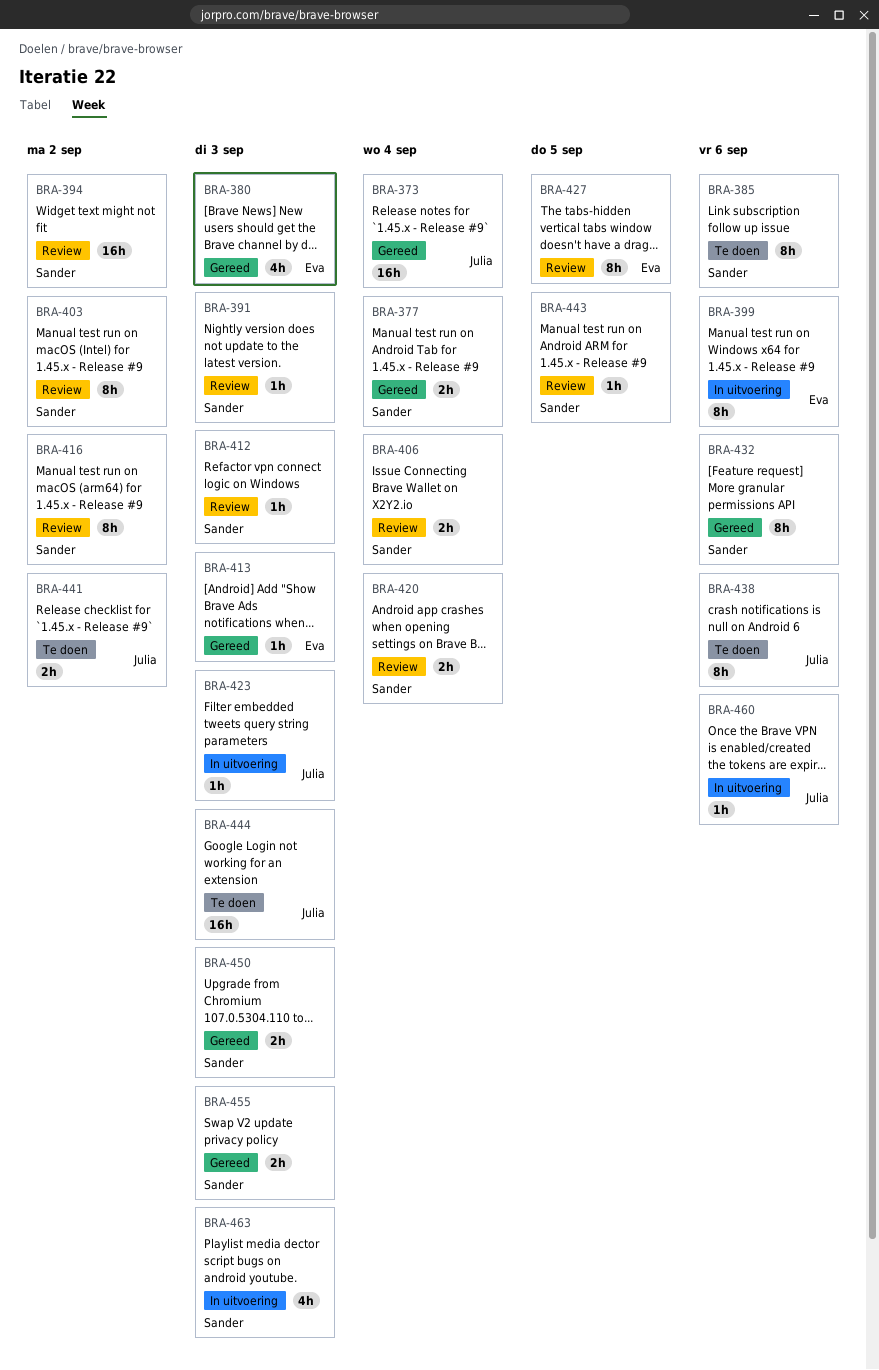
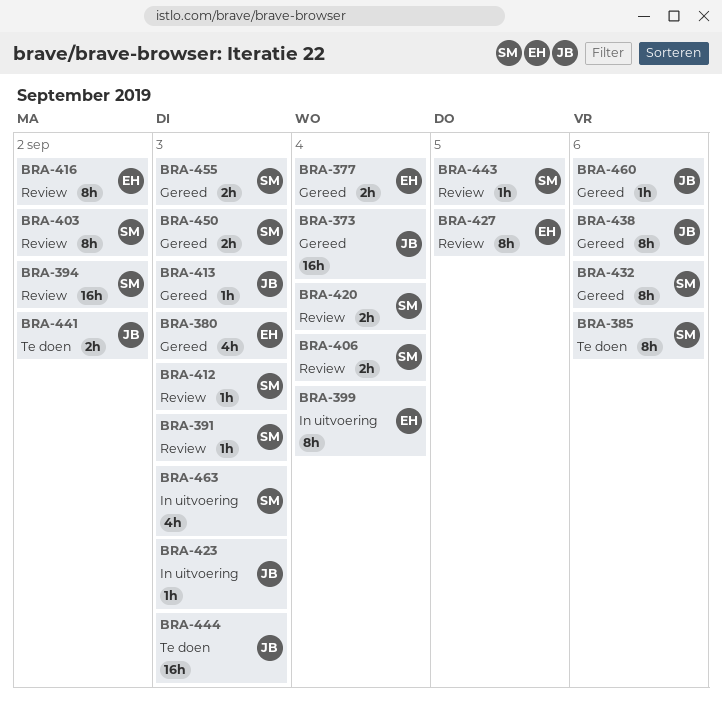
BRA-377, owner: Sander -> Eva
BRA-399, due: Sep 6 -> Sep 4
BRA-413, owner: Eva -> Julia
BRA-416, owner: Sander -> Eva
BRA-438, status: Te doen -> Gereed
BRA-460, status: In uitvoering -> Gereed

